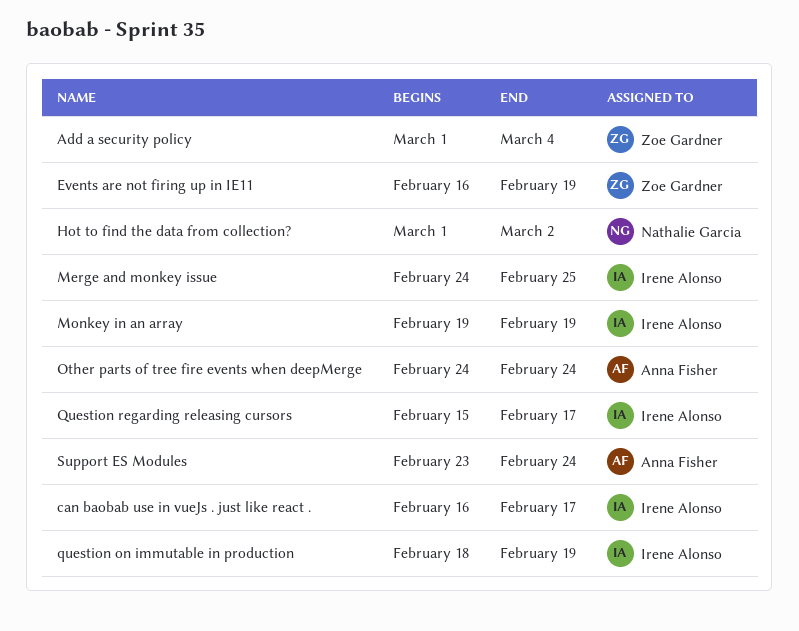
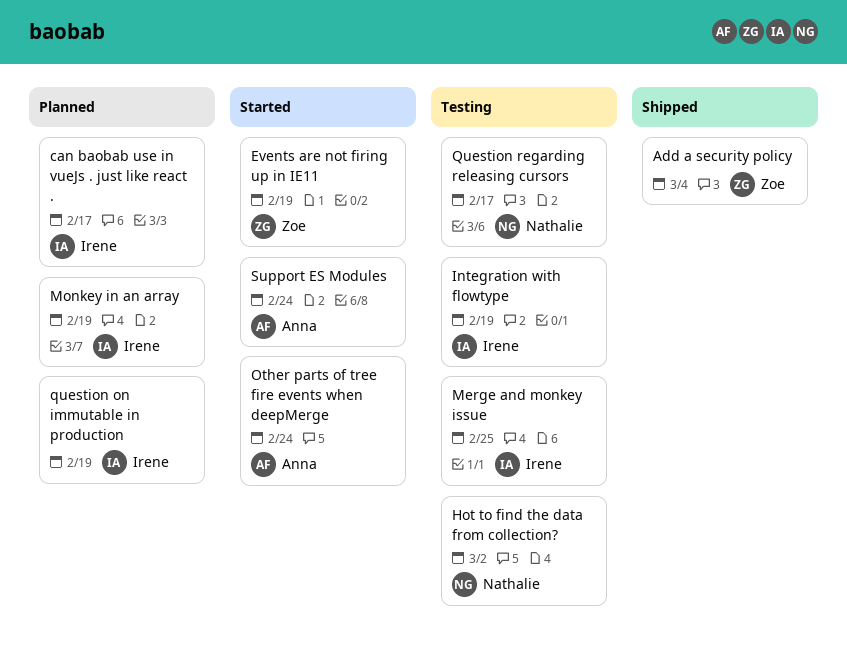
Integration with flowtype: none -> present
Question regarding releasing cursors, owner: Irene Alonso -> Nathalie Garcia

